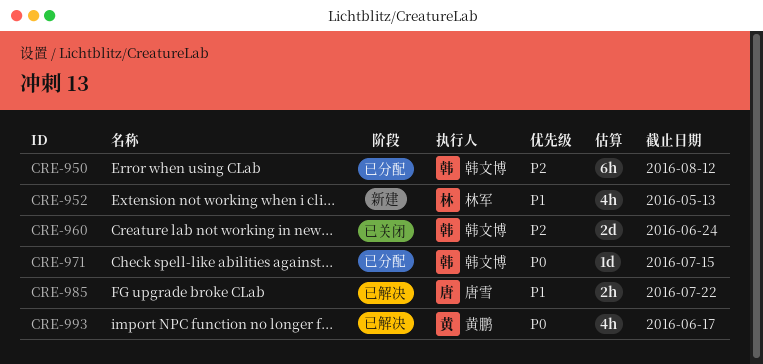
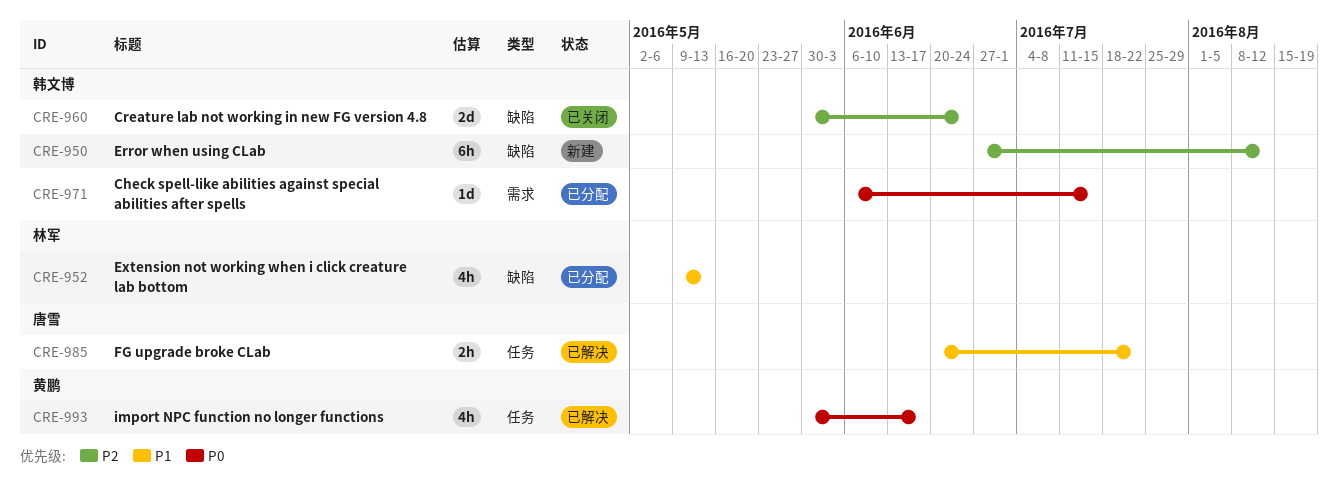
CRE-950, status: 已分配 -> 新建
CRE-952, status: 新建 -> 已分配

